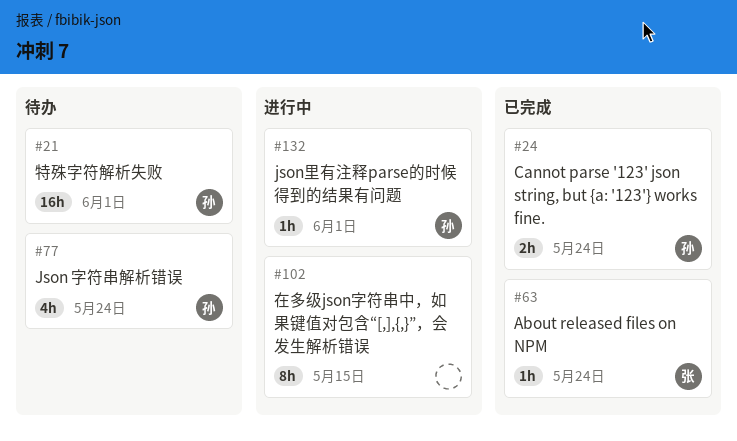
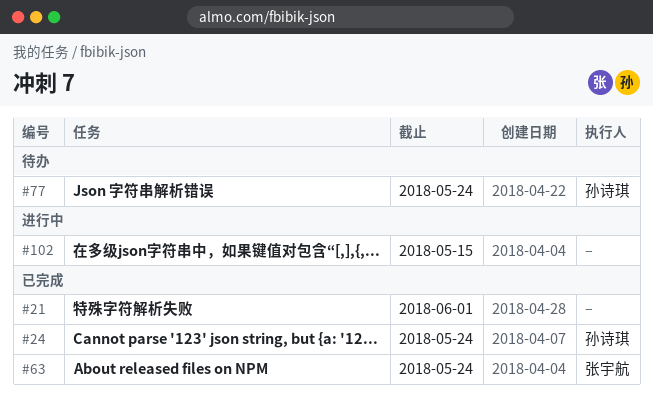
#21, status: 待办 -> 已完成
#21, owner: 孙诗琪 -> none
#132: present -> none

